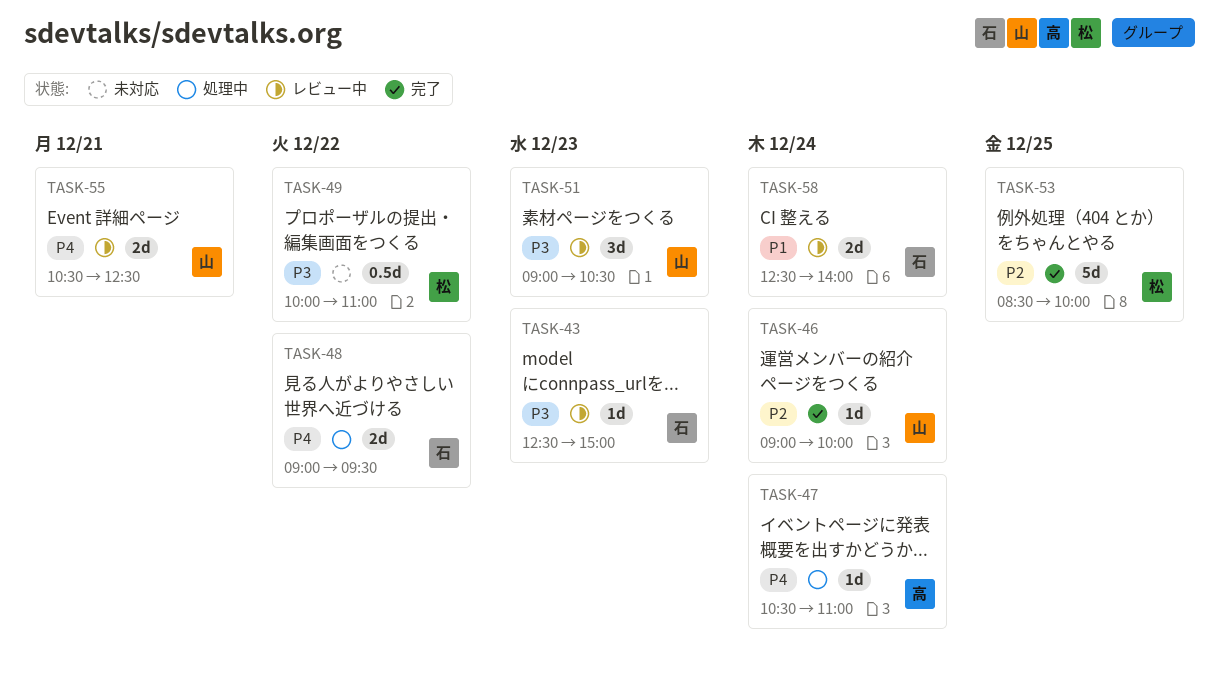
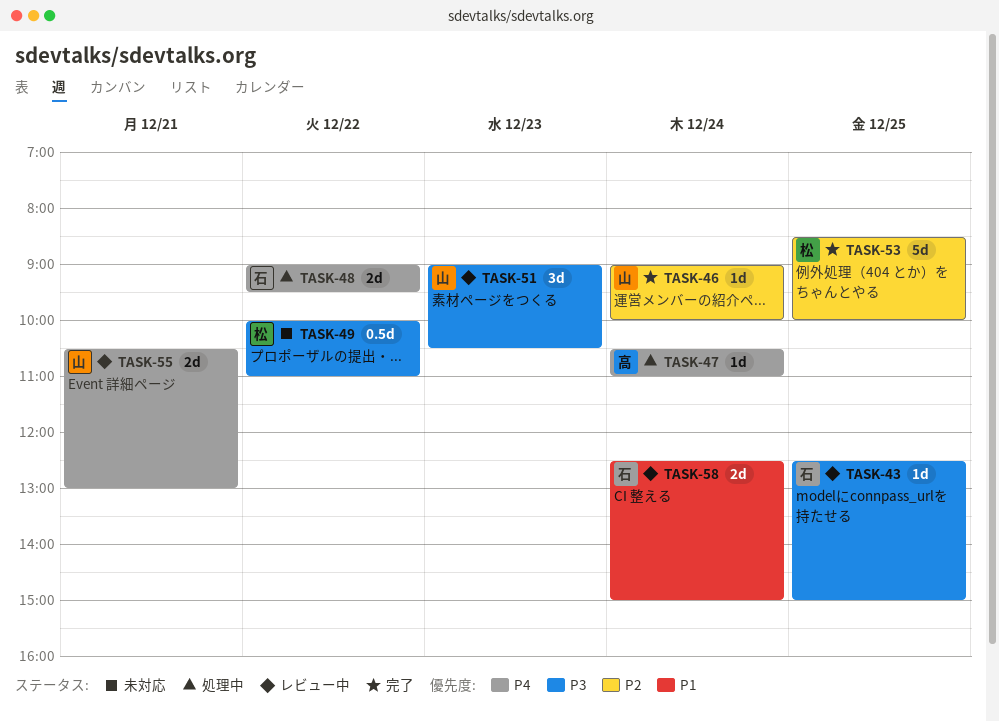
TASK-43, day: Dec 23 -> Dec 25
TASK-55, ends: 12:30 -> 13:00
TASK-58, ends: 14:00 -> 15:00

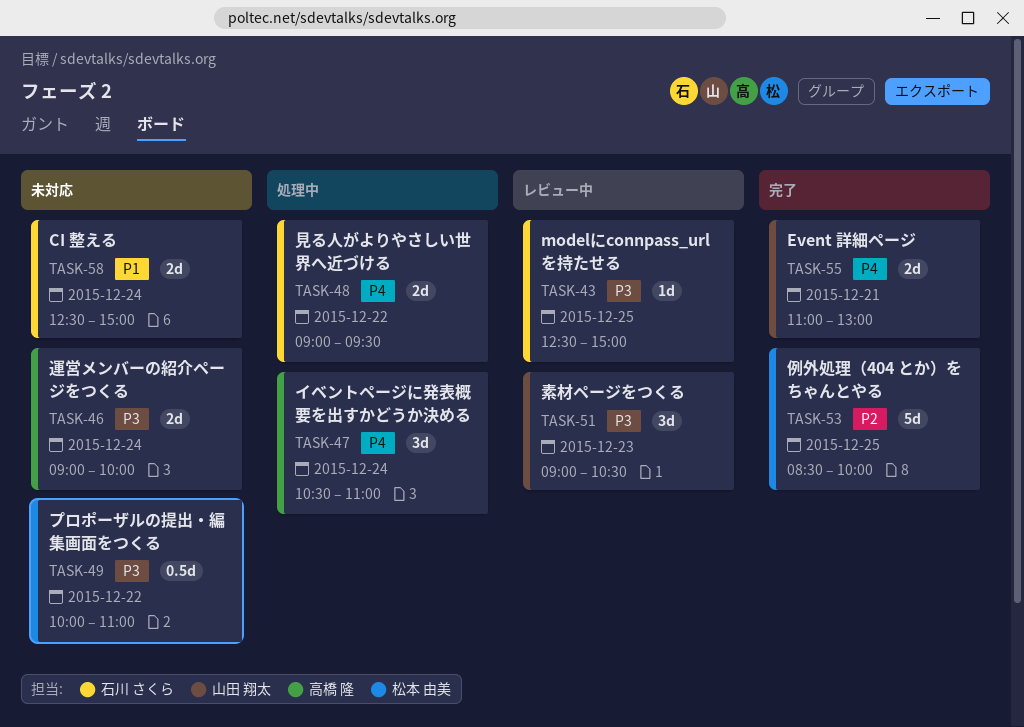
TASK-46, status: 完了 -> 未対応
TASK-46, owner: 山田 翔太 -> 高橋 隆
TASK-46, priority: P2 -> P3
TASK-46, estimate: 1d -> 2d
TASK-47, estimate: 1d -> 3d
TASK-55, status: レビュー中 -> 完了
TASK-55, begins: 10:30 -> 11:00
TASK-58, status: レビュー中 -> 未対応

